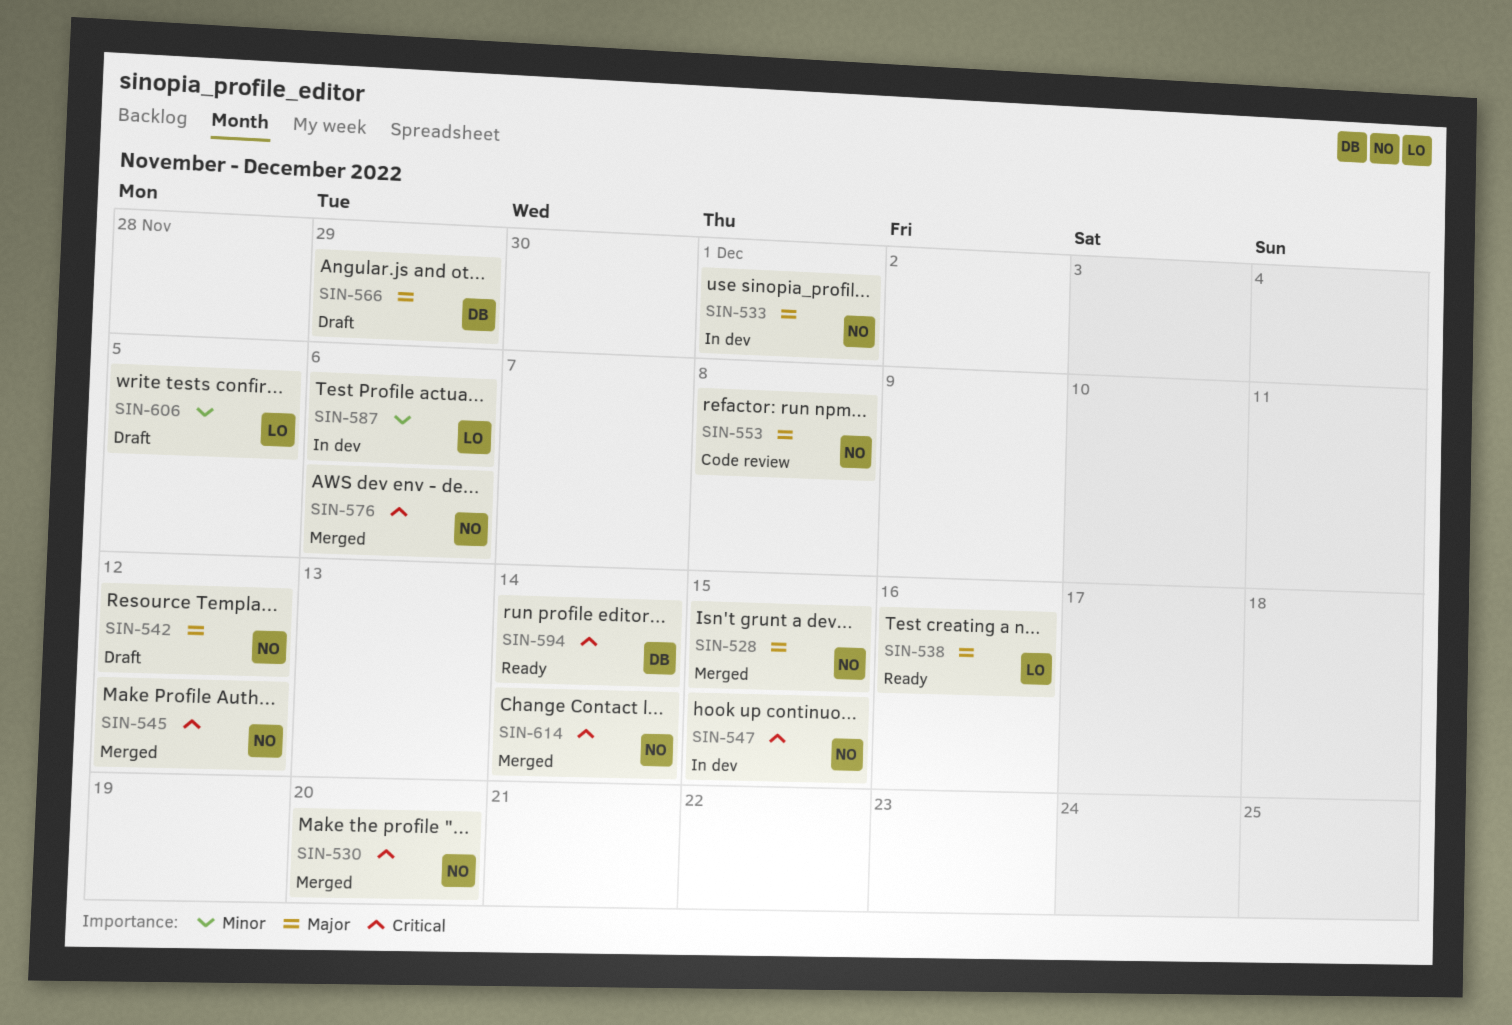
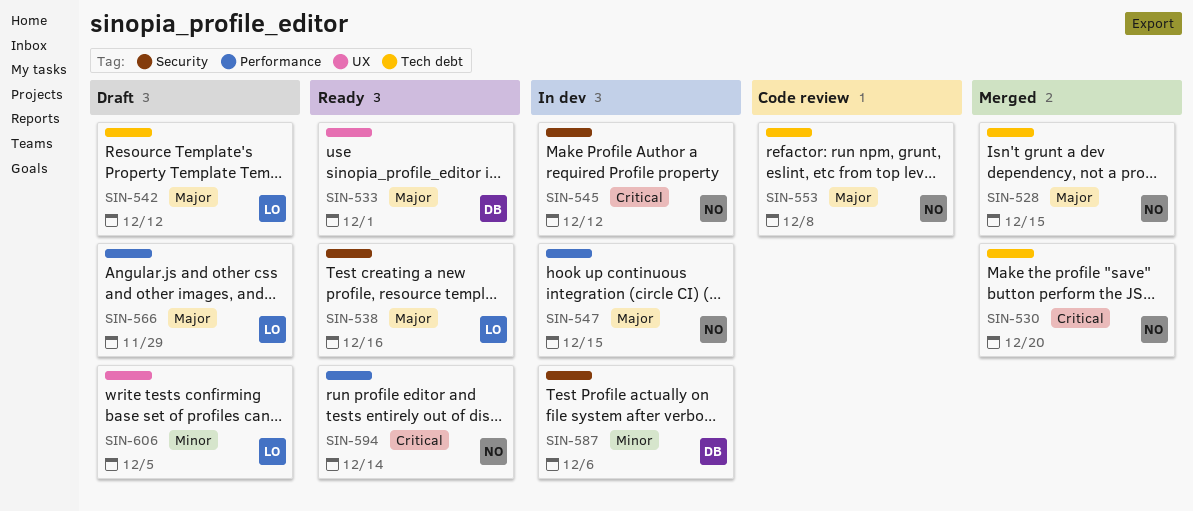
SIN-533, status: In dev -> Ready
SIN-533, owner: NO -> DB
SIN-542, owner: NO -> LO
SIN-545, status: Merged -> In dev
SIN-547, priority: Critical -> Major
SIN-566, owner: DB -> LO
SIN-576: present -> none
SIN-587, owner: LO -> DB
SIN-594, owner: DB -> NO
SIN-614: present -> none

